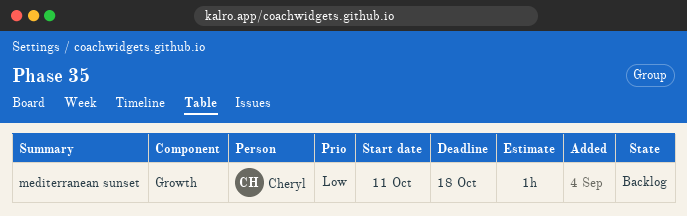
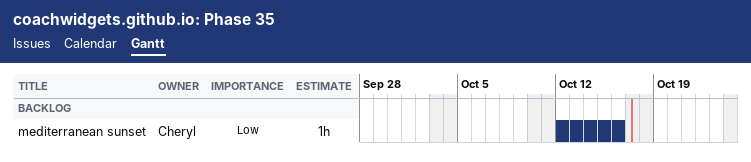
mediterranean sunset, start: Oct 11 -> Oct 12
mediterranean sunset, due: Oct 18 -> Oct 16

